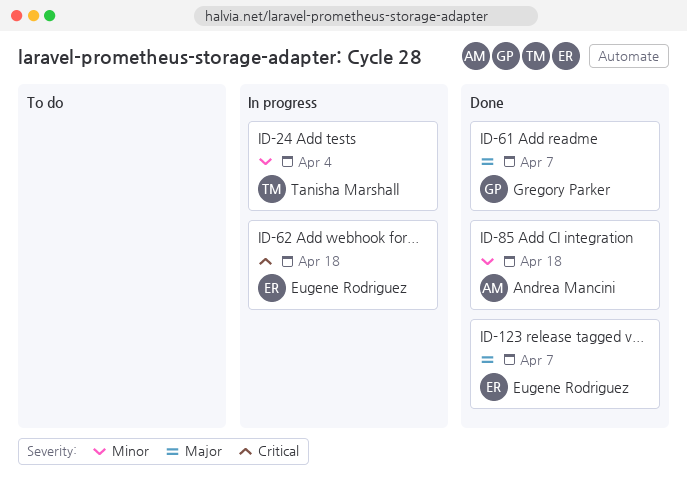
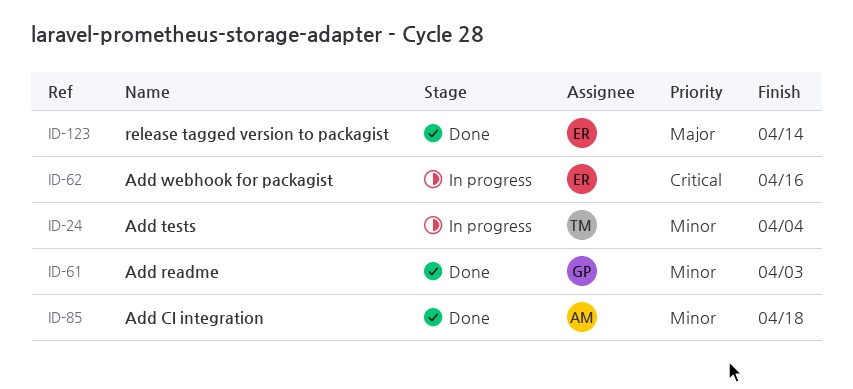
ID-61, priority: Major -> Minor
ID-61, due: Apr 7 -> Apr 3
ID-62, due: Apr 18 -> Apr 16
ID-123, due: Apr 7 -> Apr 14

